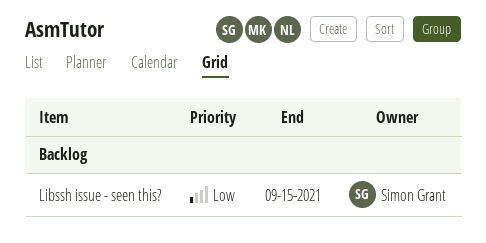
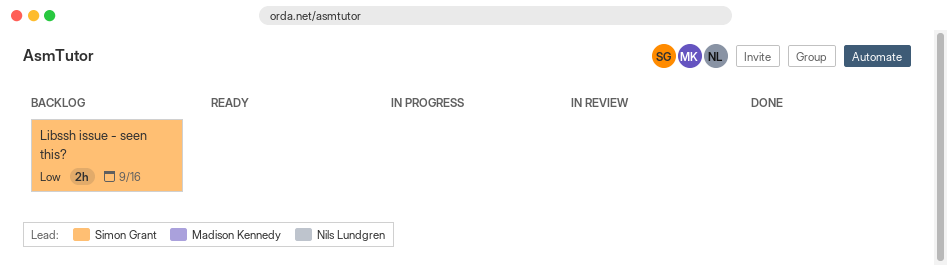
Libssh issue - seen this?, due: Sep 15 -> Sep 16

